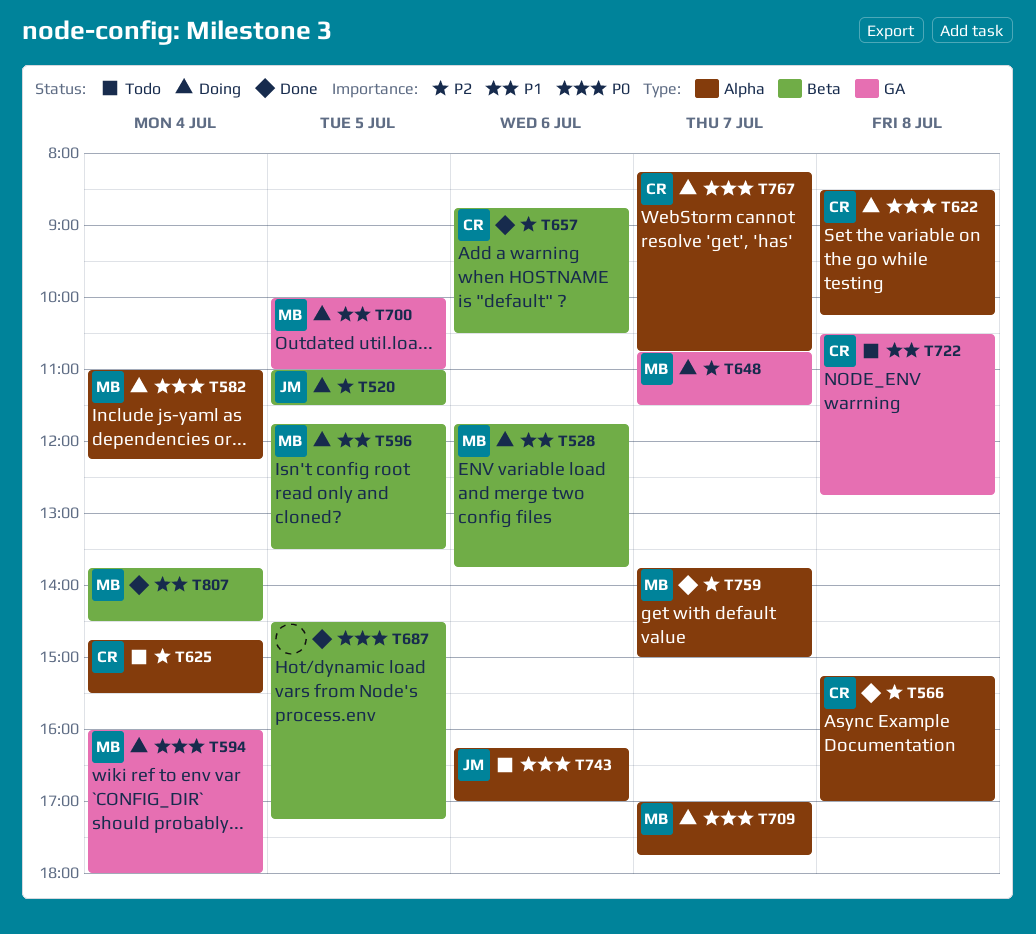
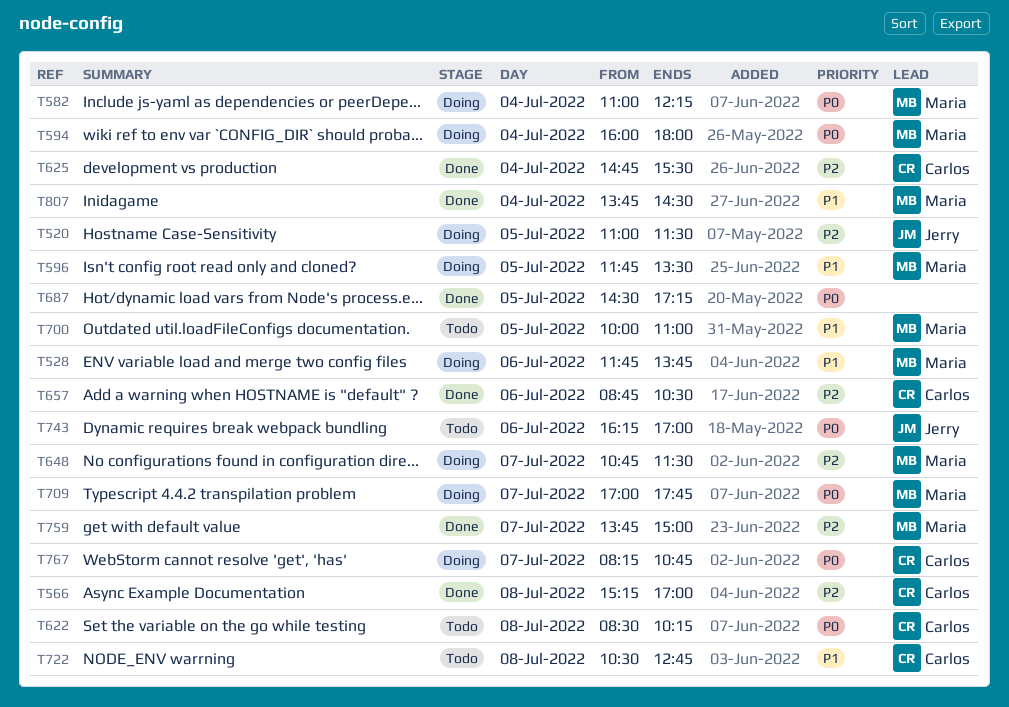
T622, status: Doing -> Todo
T625, status: Todo -> Done
T700, status: Doing -> Todo

